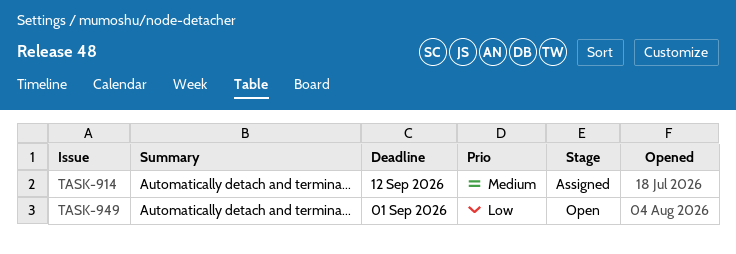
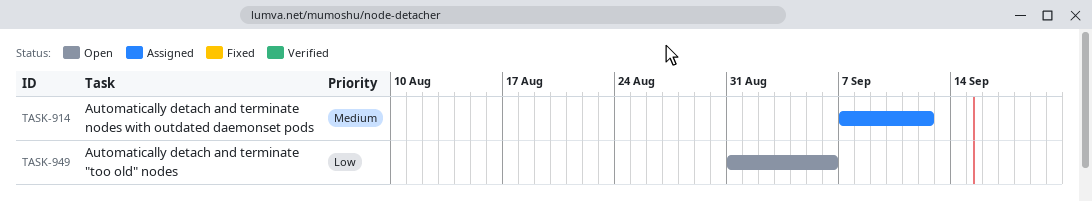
TASK-949, due: Sep 1 -> Sep 6

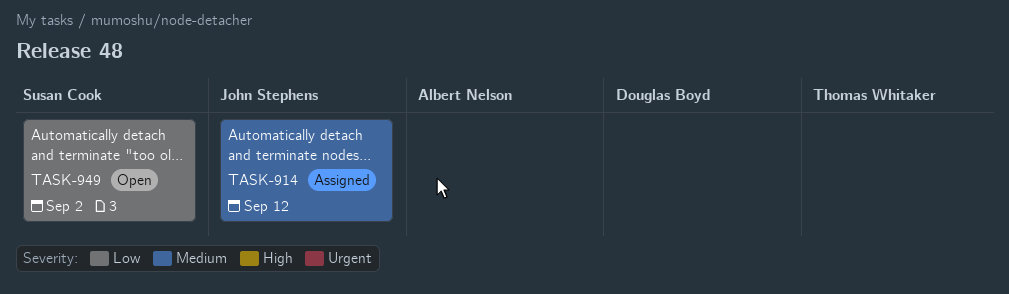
TASK-949, due: Sep 6 -> Sep 2

